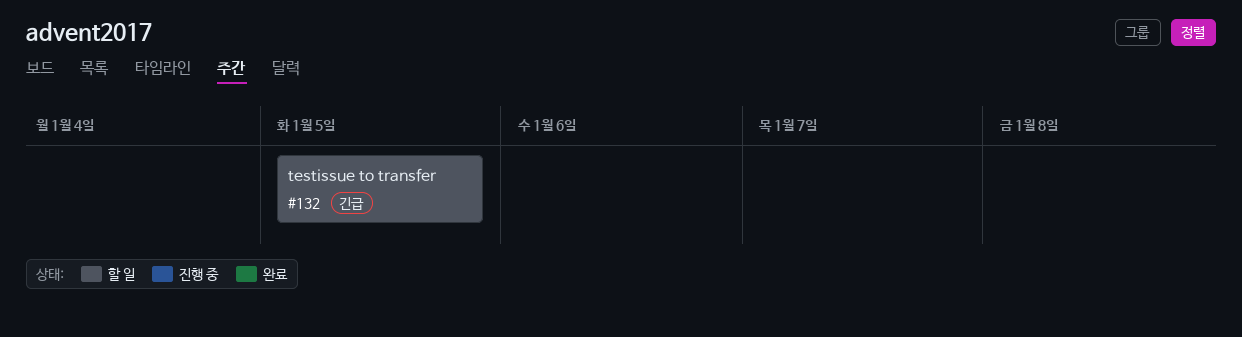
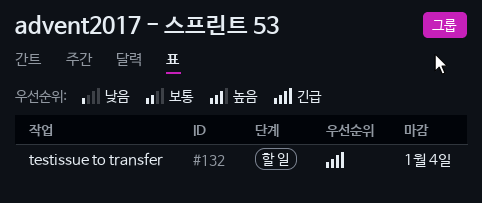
#132, due: Jan 5 -> Jan 4

